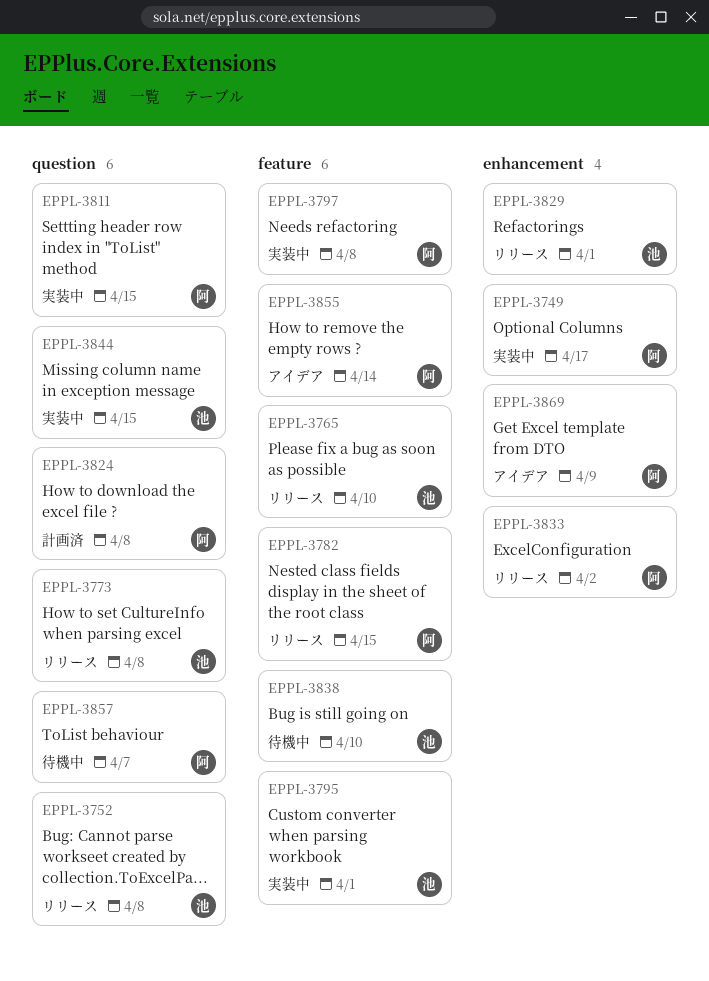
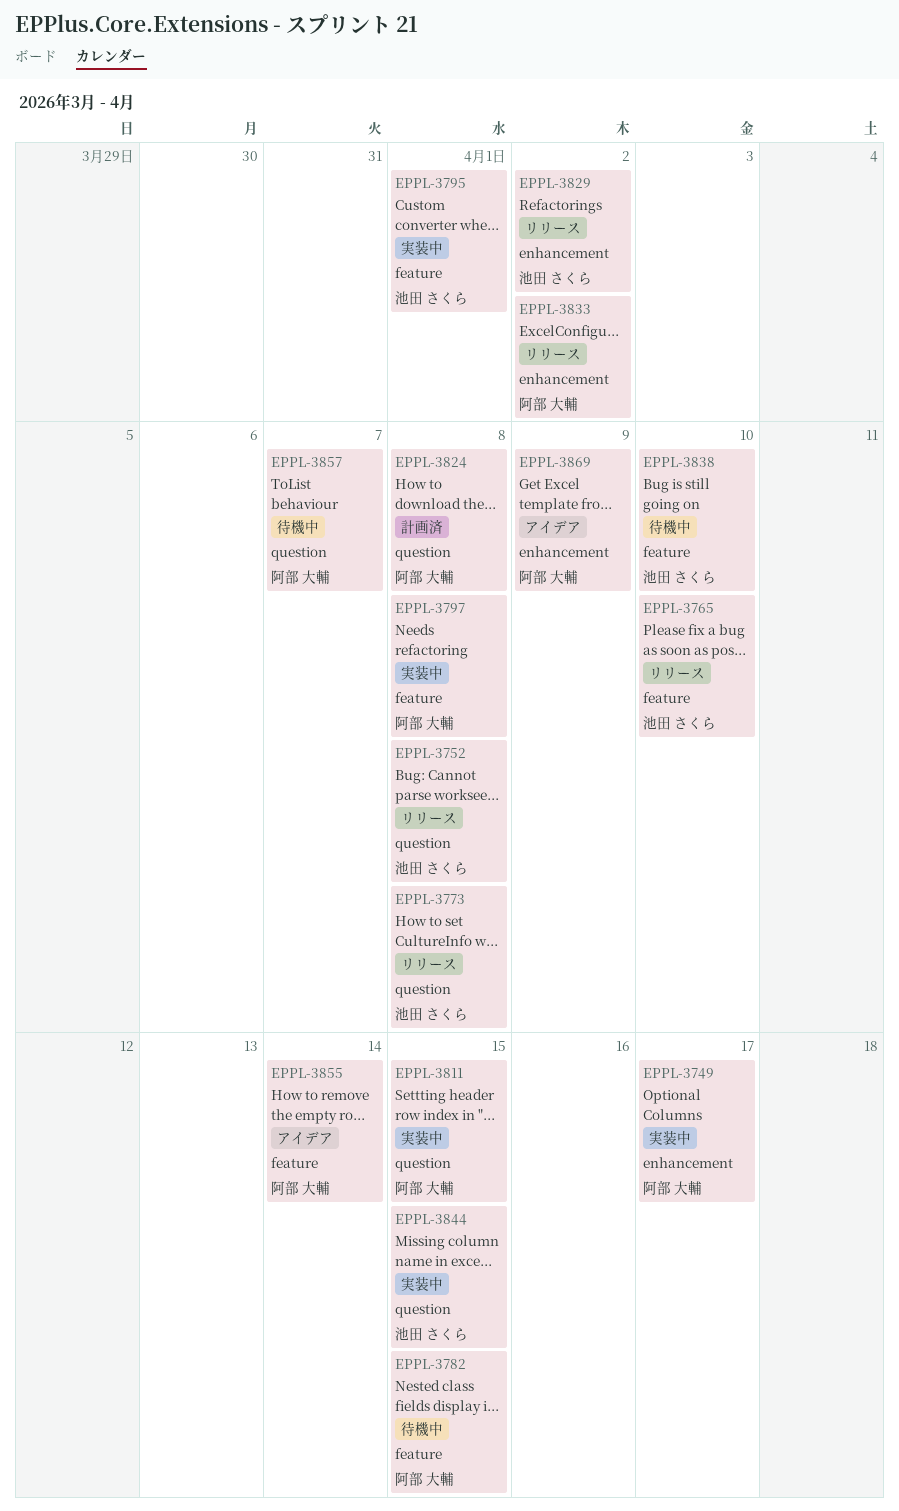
EPPL-3782, status: リリース -> 待機中
EPPL-3829, due: Apr 1 -> Apr 2

